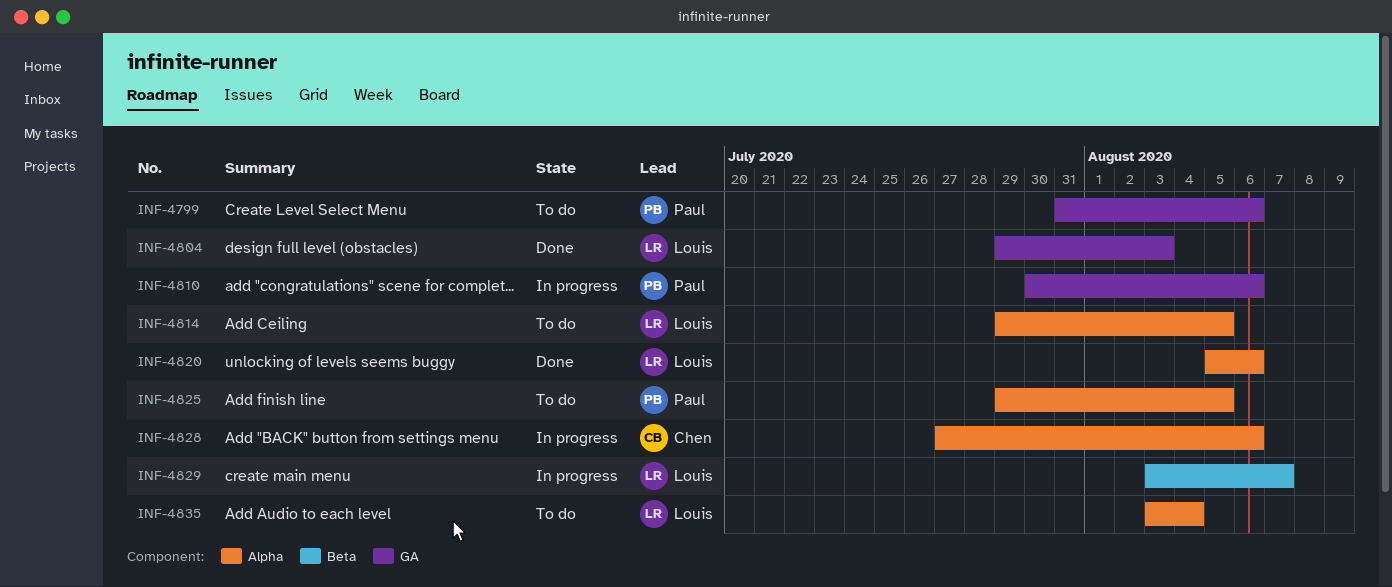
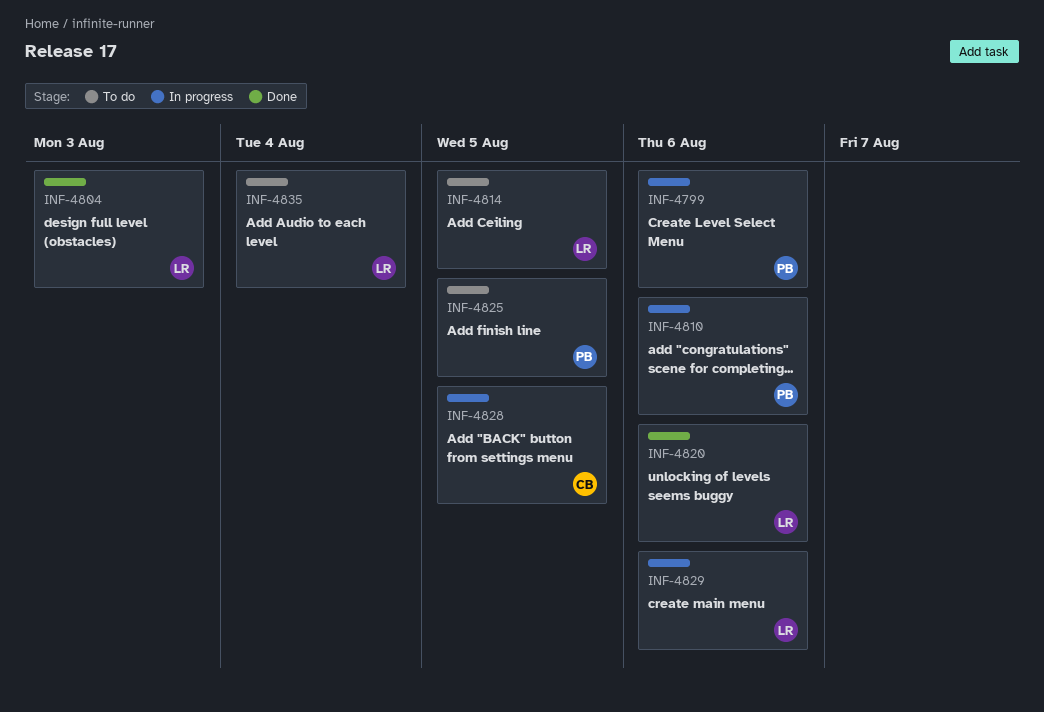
INF-4799, status: To do -> In progress
INF-4828, due: Aug 6 -> Aug 5
INF-4829, due: Aug 7 -> Aug 6

